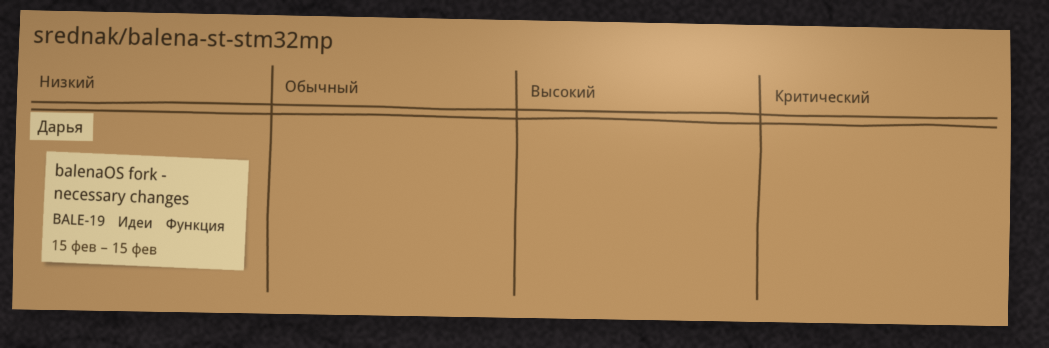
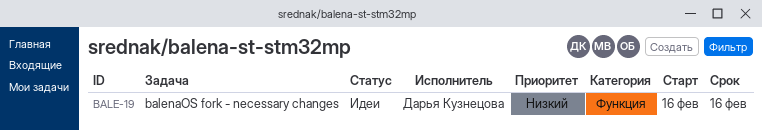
BALE-19, start: Feb 15 -> Feb 16
BALE-19, due: Feb 15 -> Feb 16

